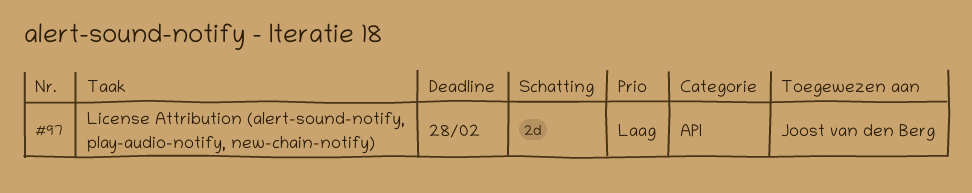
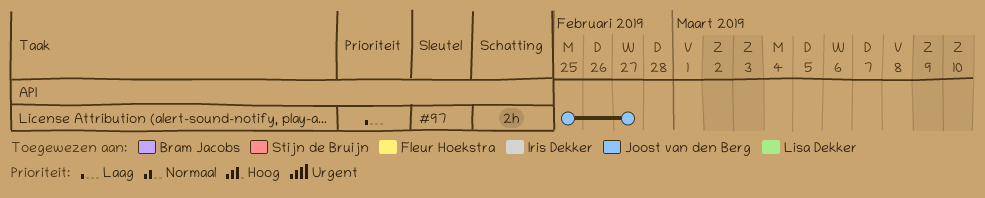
#97, estimate: 2d -> 2h
#97, due: Feb 28 -> Feb 27

